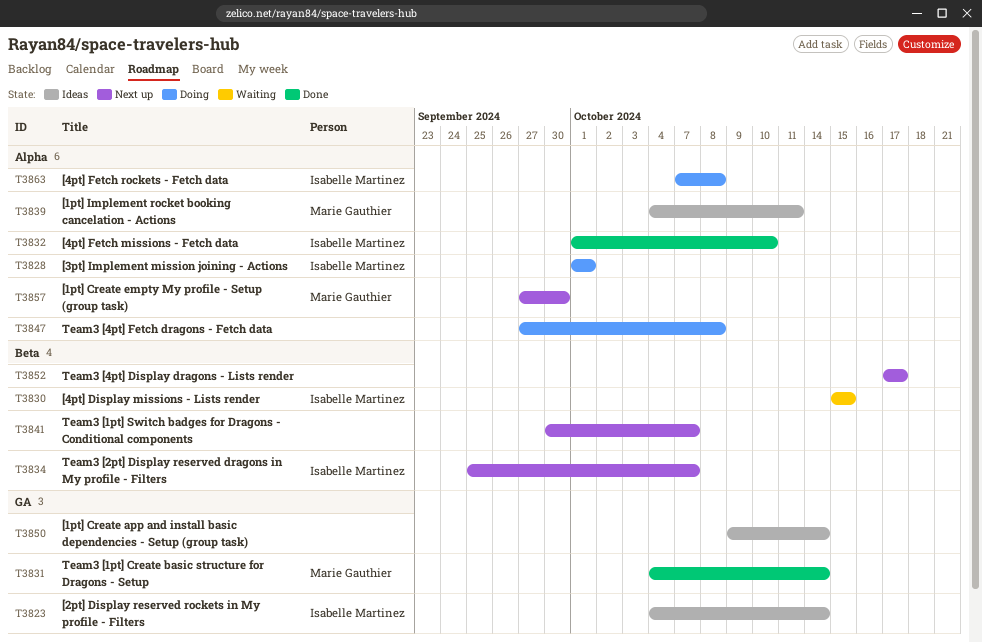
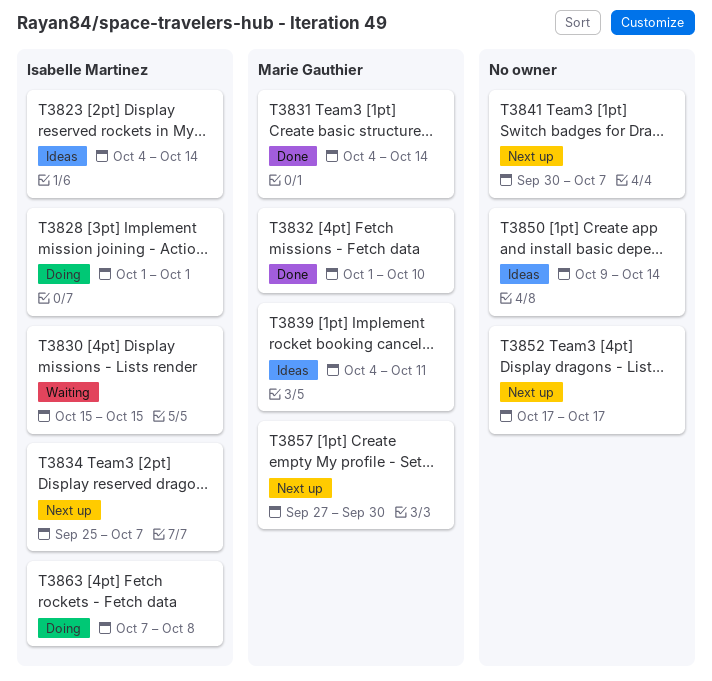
T3832, owner: Isabelle Martinez -> Marie Gauthier
T3847: present -> none

